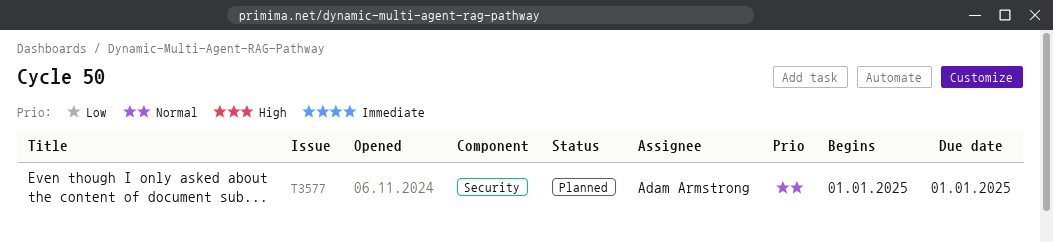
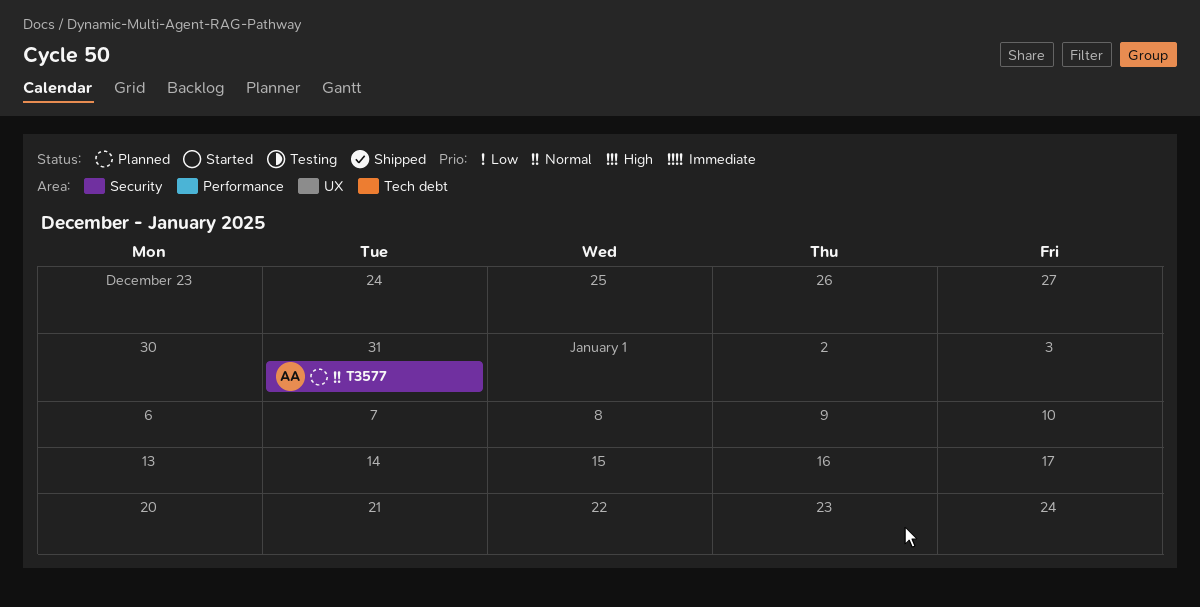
T3577, start: Jan 1 -> Dec 31
T3577, due: Jan 1 -> Dec 31

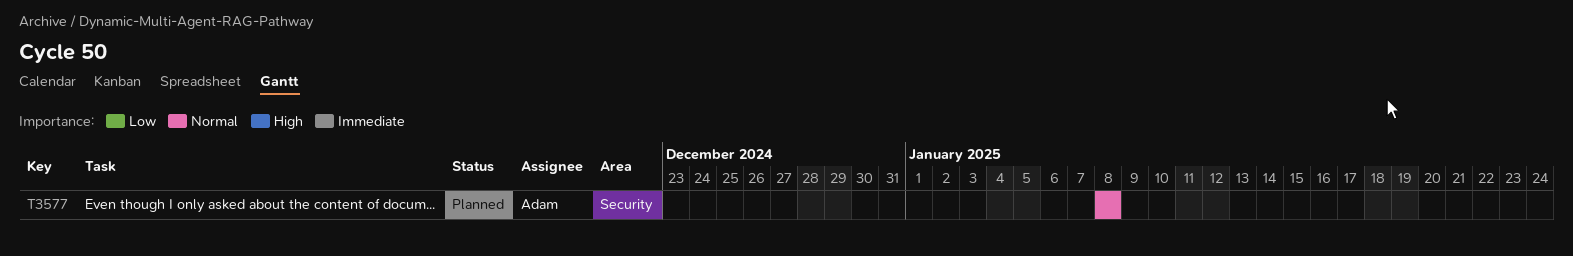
T3577, start: Dec 31 -> Jan 8
T3577, due: Dec 31 -> Jan 8

